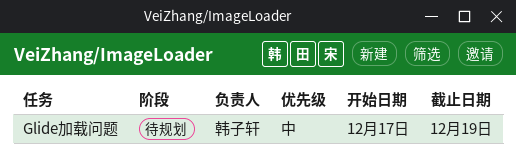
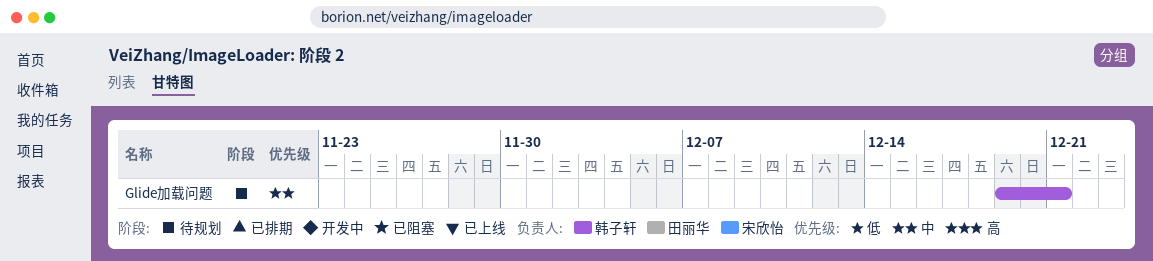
Glide加载问题, start: Dec 17 -> Dec 19
Glide加载问题, due: Dec 19 -> Dec 21

